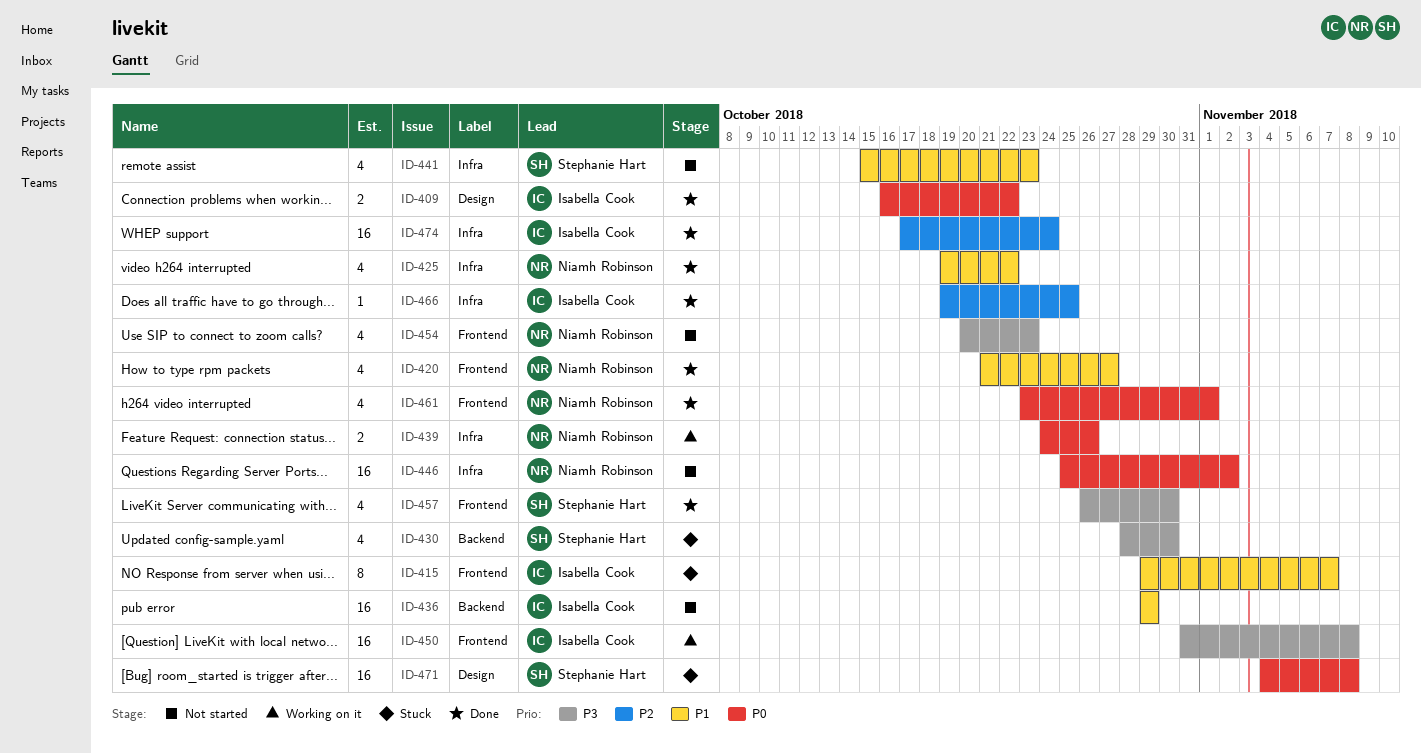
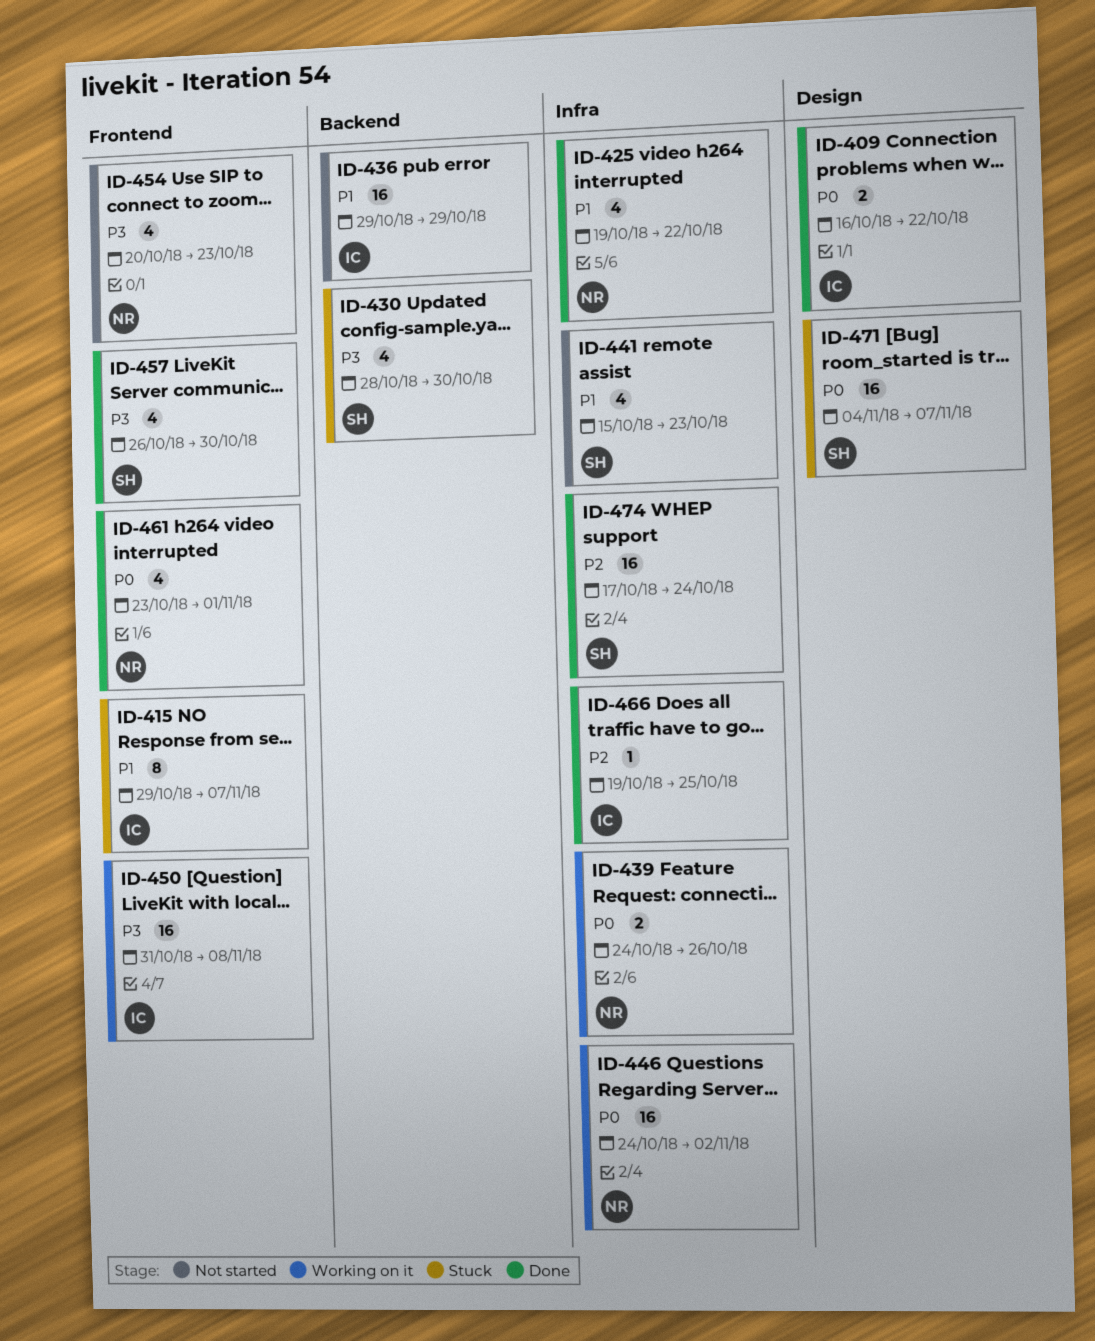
ID-420: present -> none
ID-446, status: Not started -> Working on it
ID-446, start: Oct 25 -> Oct 24
ID-471, due: Nov 8 -> Nov 7
ID-474, owner: Isabella Cook -> Stephanie Hart

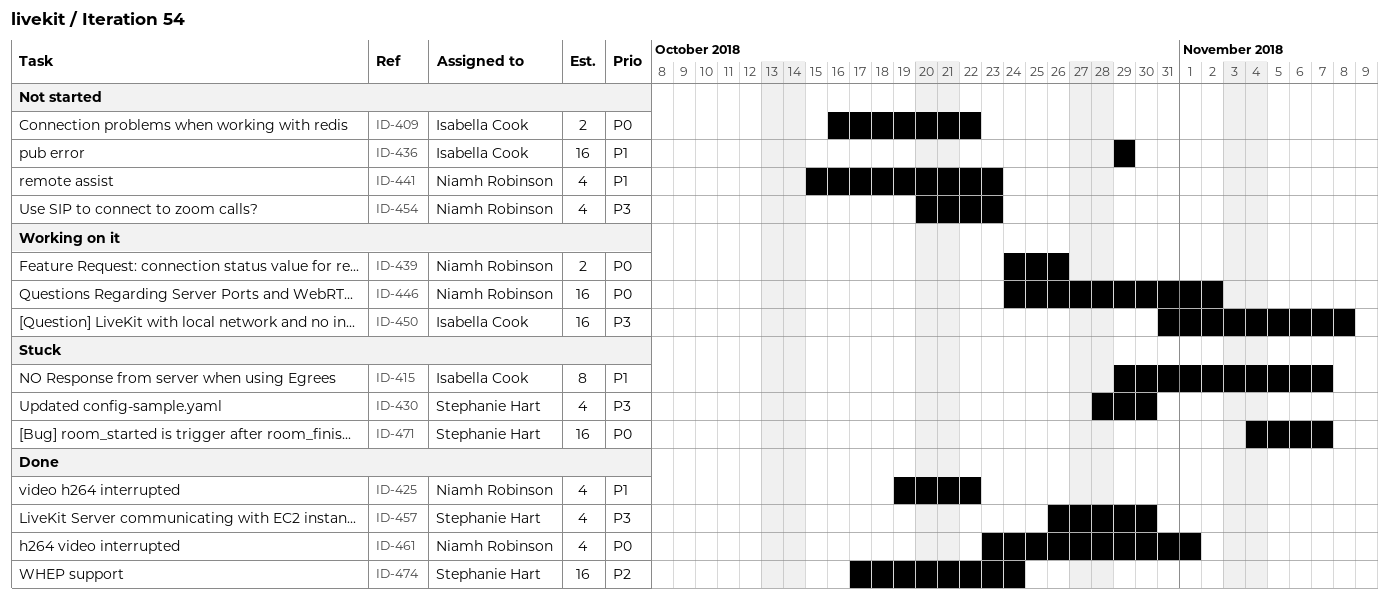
ID-409, status: Done -> Not started
ID-441, owner: Stephanie Hart -> Niamh Robinson
ID-466: present -> none

